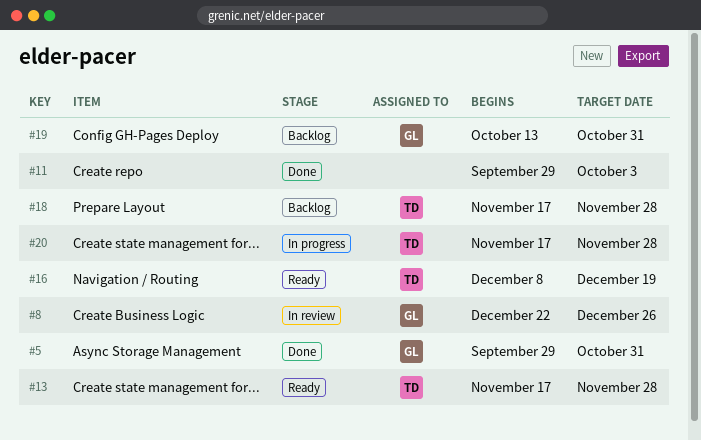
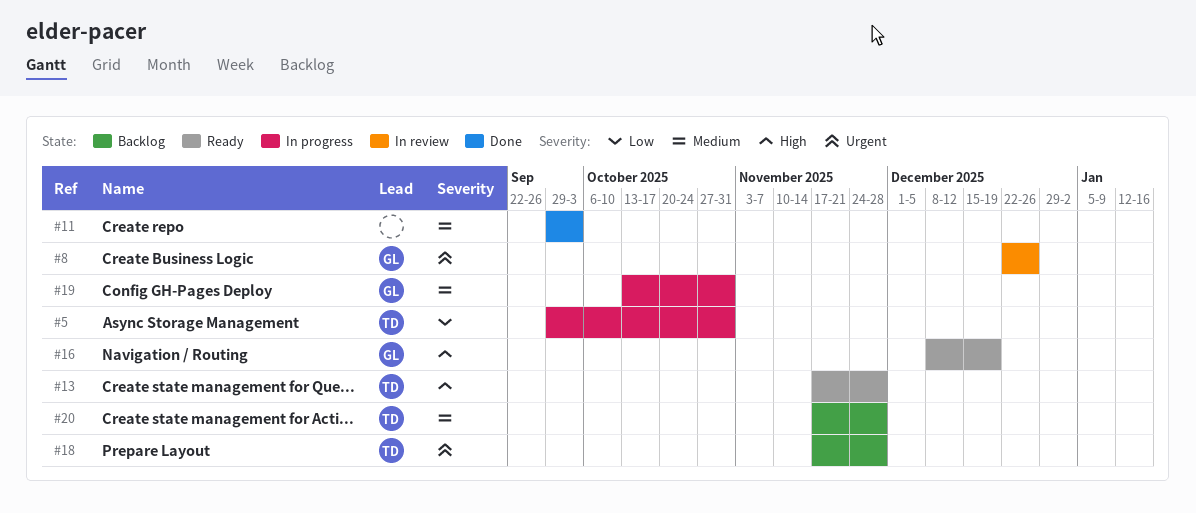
#5, status: Done -> In progress
#5, owner: GL -> TD
#16, owner: TD -> GL
#19, status: Backlog -> In progress
#20, status: In progress -> Backlog

